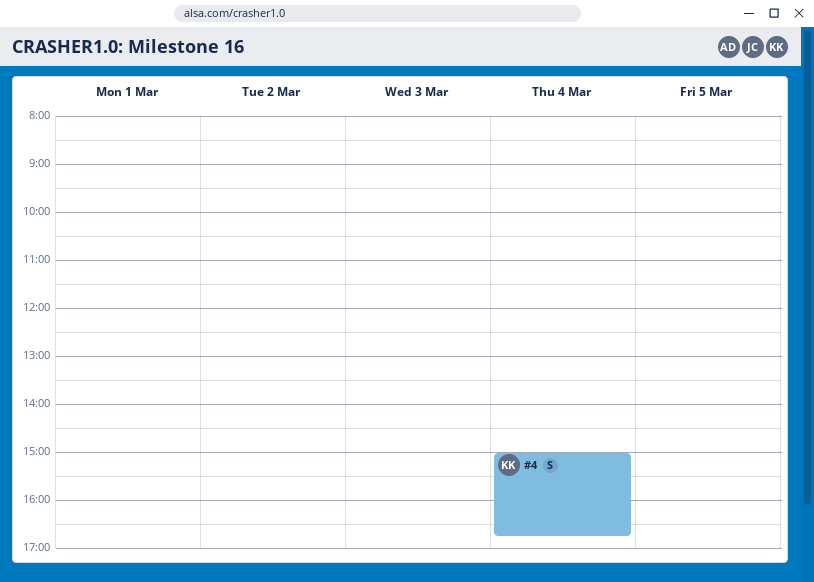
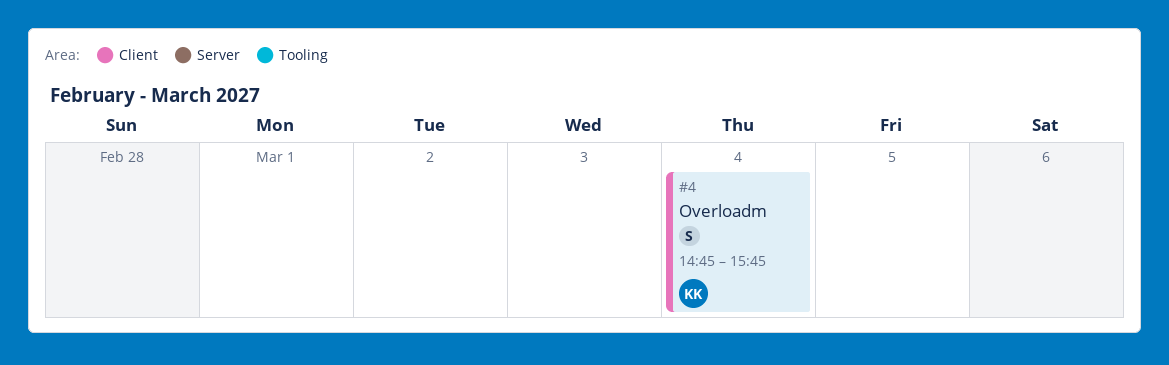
#4, begins: 15:00 -> 14:45
#4, ends: 16:45 -> 15:45

